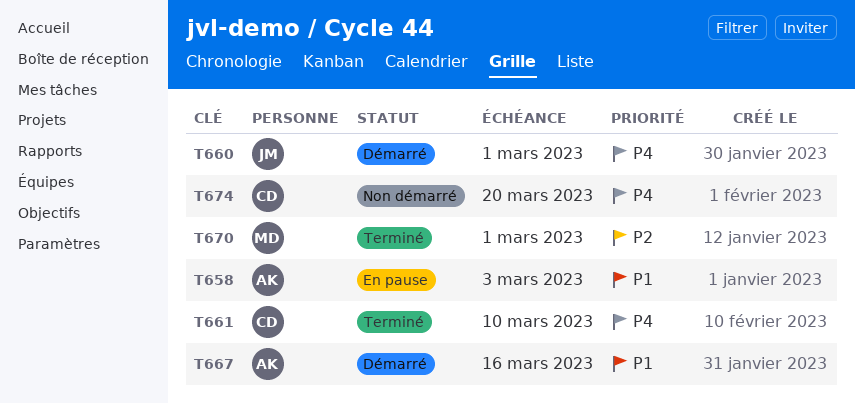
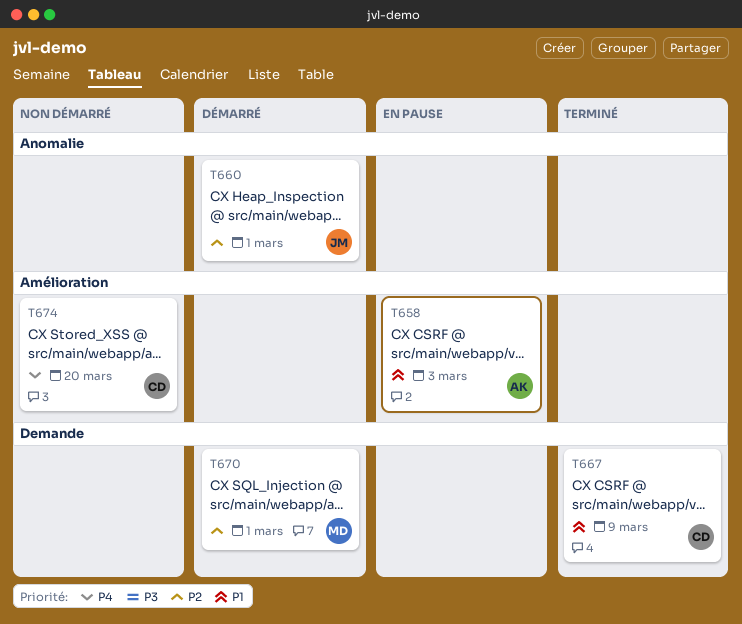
T660, priority: P4 -> P2
T661: present -> none
T667, status: Démarré -> Terminé
T667, owner: AK -> CD
T667, due: Mar 16 -> Mar 9
T670, status: Terminé -> Démarré

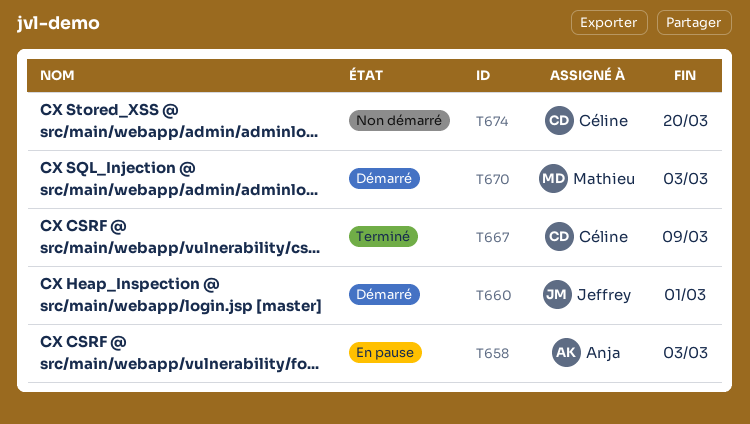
T670, due: Mar 1 -> Mar 3

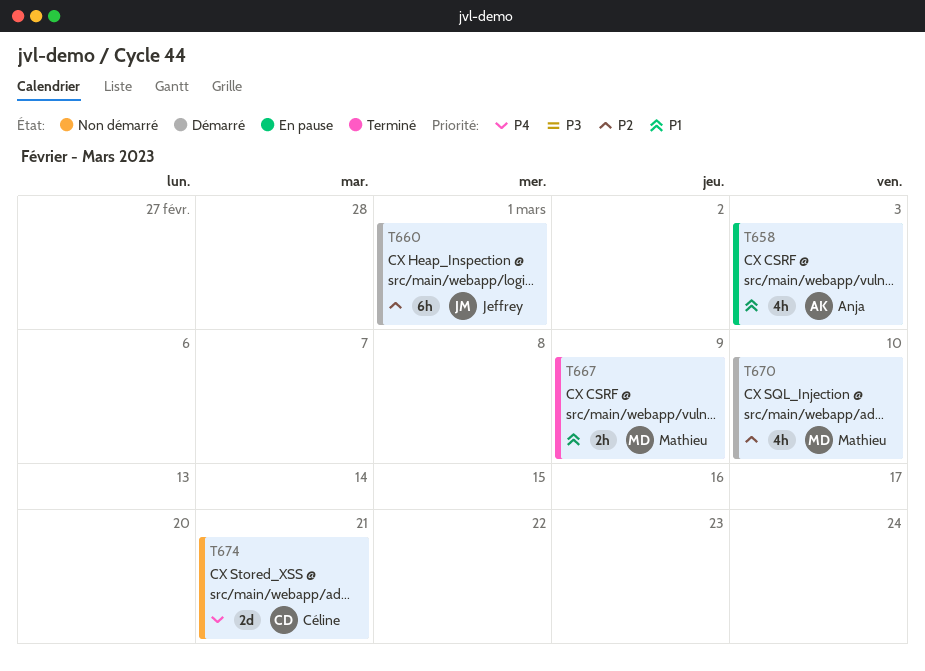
T667, owner: Céline -> Mathieu
T670, due: Mar 3 -> Mar 10
T674, due: Mar 20 -> Mar 21

